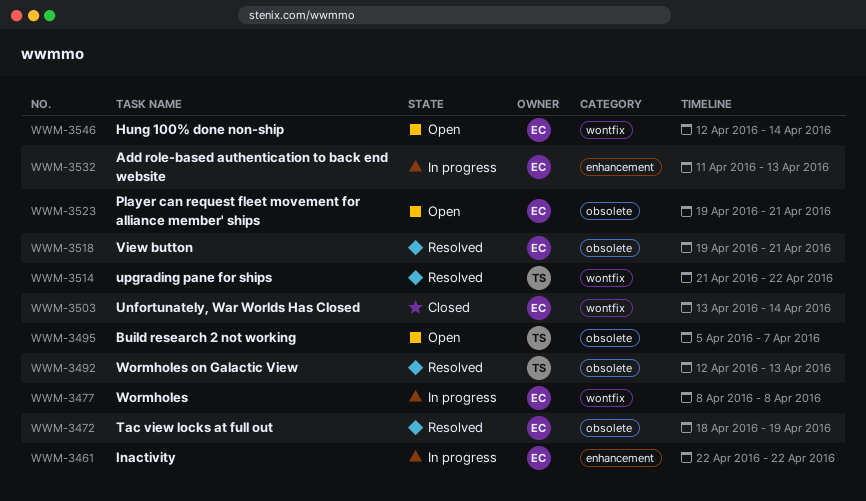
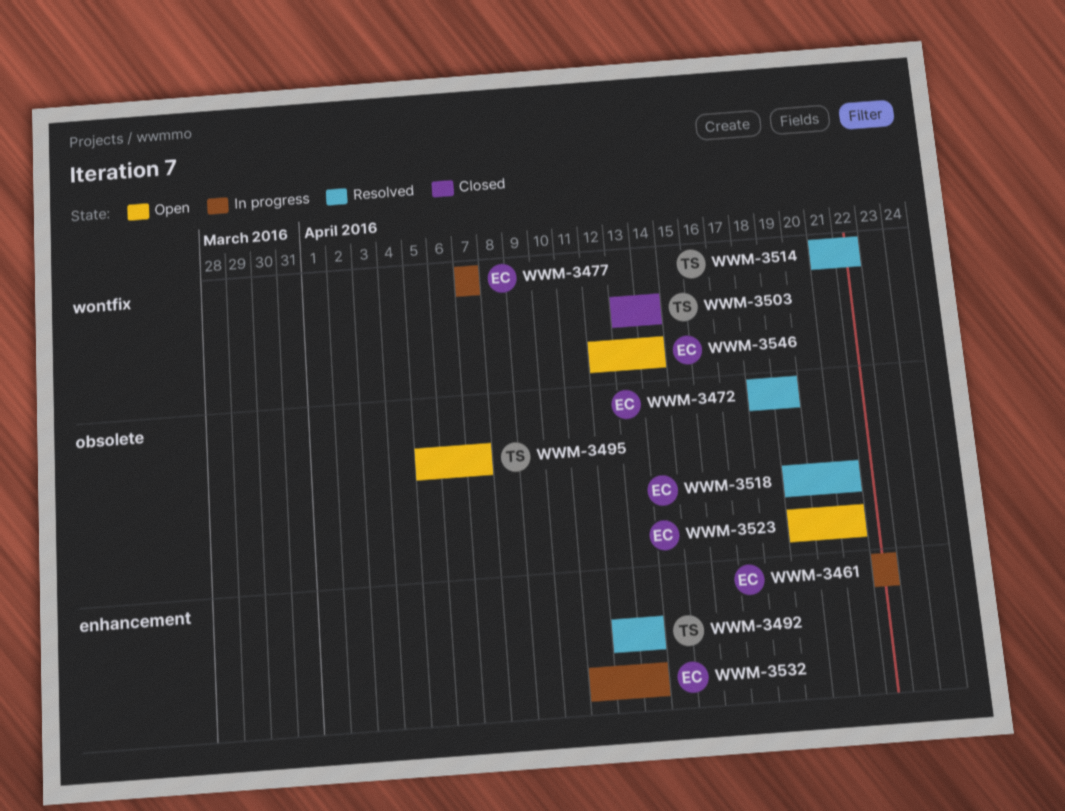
WWM-3477, start: Apr 8 -> Apr 7
WWM-3477, due: Apr 8 -> Apr 7
WWM-3492, label: obsolete -> enhancement
WWM-3503, owner: EC -> TS

